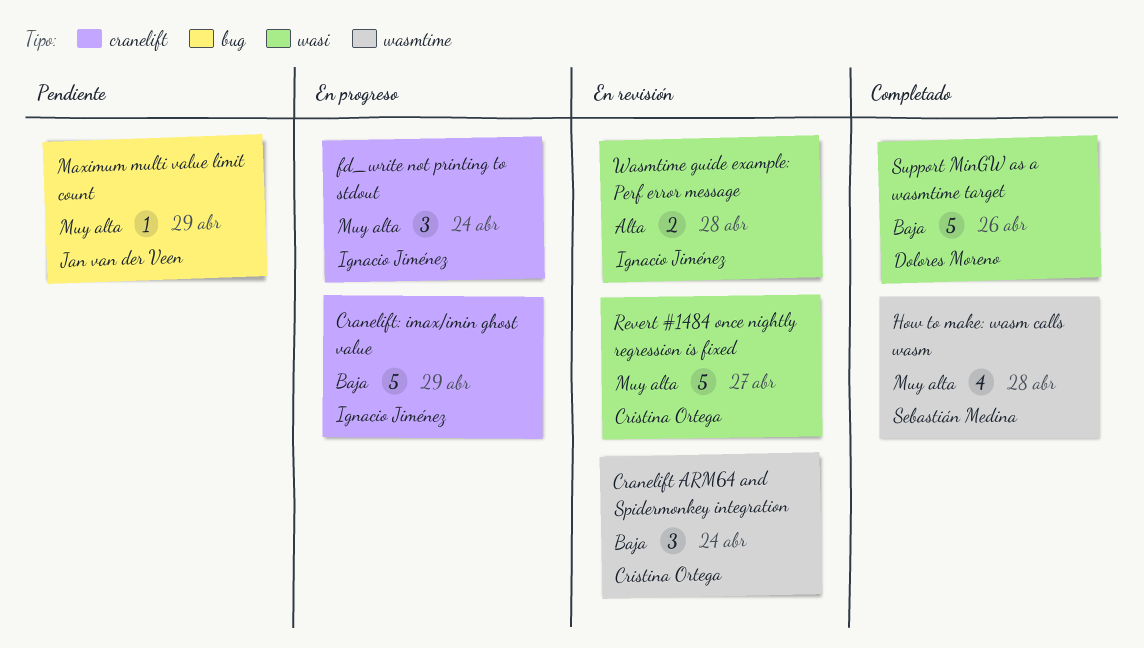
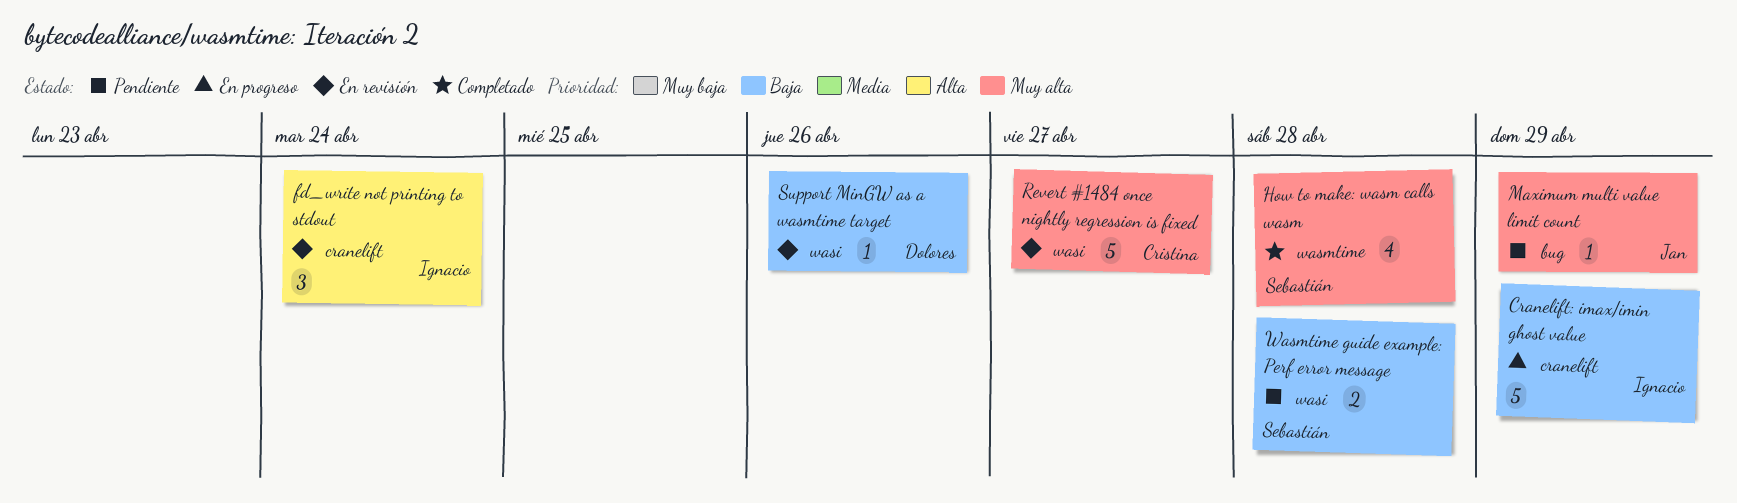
Cranelift ARM64 and Spidermonkey integration: present -> none
fd_write not printing to stdout, status: En progreso -> En revisión
fd_write not printing to stdout, priority: Muy alta -> Alta
Support MinGW as a wasmtime target, status: Completado -> En revisión
Support MinGW as a wasmtime target, estimate: 5 -> 1
Wasmtime guide example: Perf error message, status: En revisión -> Pendiente
Wasmtime guide example: Perf error message, owner: Ignacio Jiménez -> Sebastián Medina
Wasmtime guide example: Perf error message, priority: Alta -> Baja

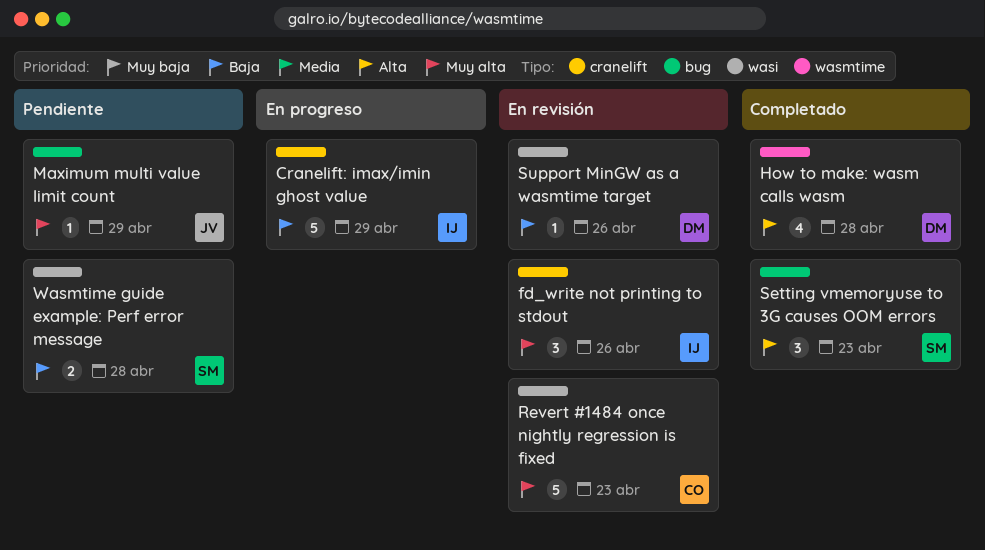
fd_write not printing to stdout, priority: Alta -> Muy alta
fd_write not printing to stdout, due: Apr 24 -> Apr 26
How to make: wasm calls wasm, owner: Sebastián -> Dolores
How to make: wasm calls wasm, priority: Muy alta -> Alta
Revert #1484 once nightly regression is fixed, due: Apr 27 -> Apr 23
Setting vmemoryuse to 3G causes OOM errors: none -> present

